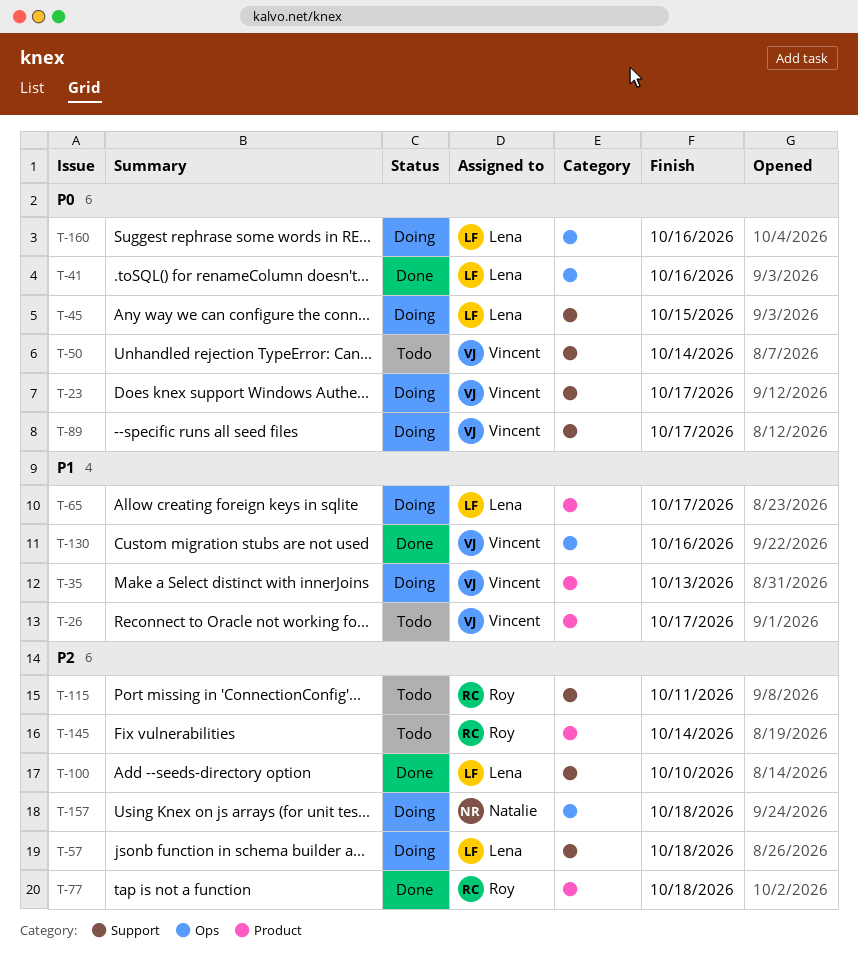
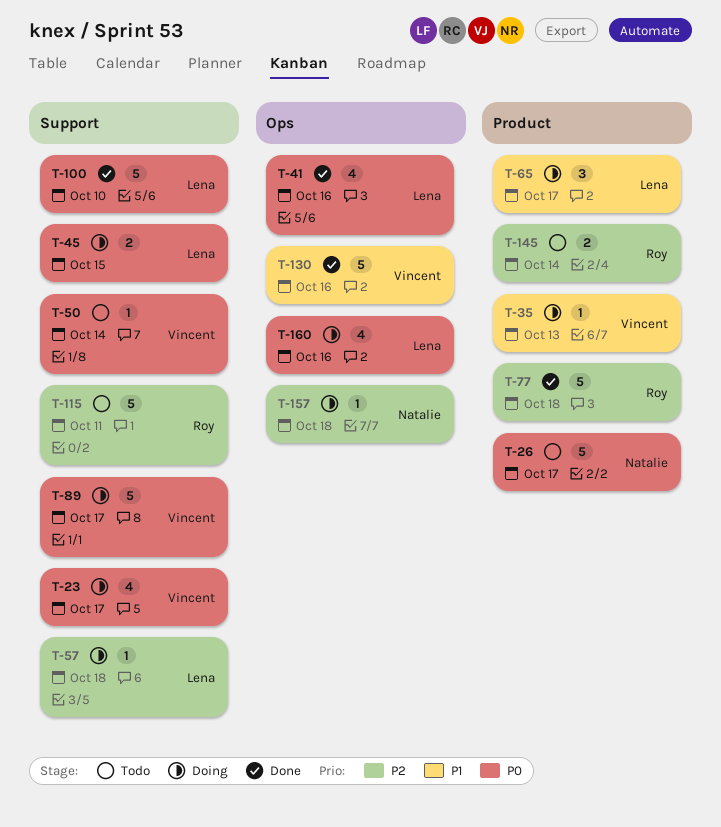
T-26, owner: Vincent -> Natalie
T-26, priority: P1 -> P0
T-100, priority: P2 -> P0

